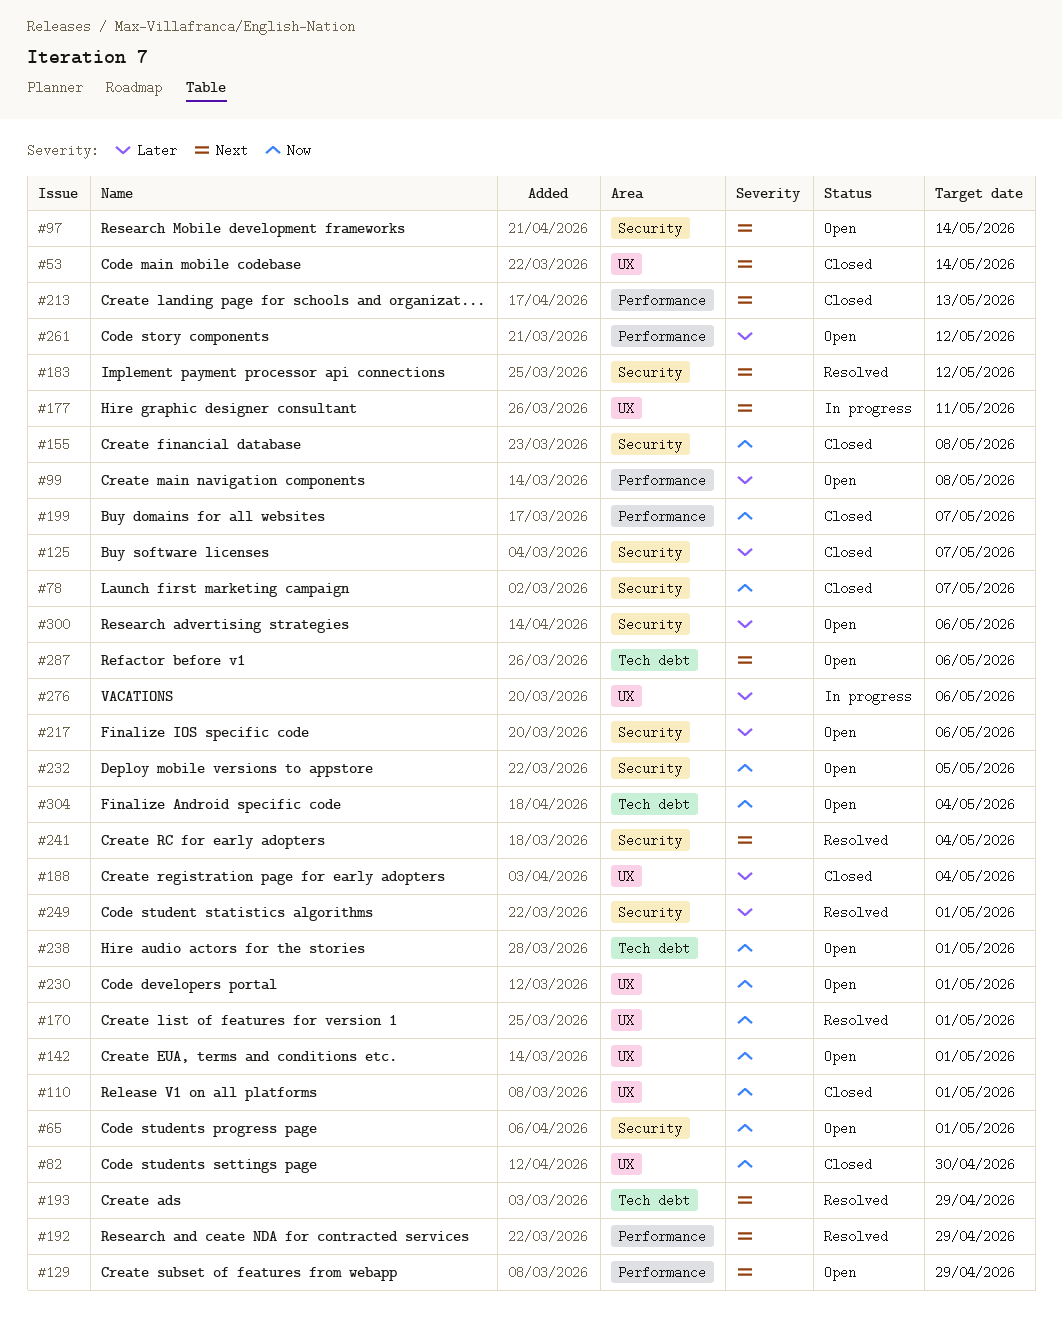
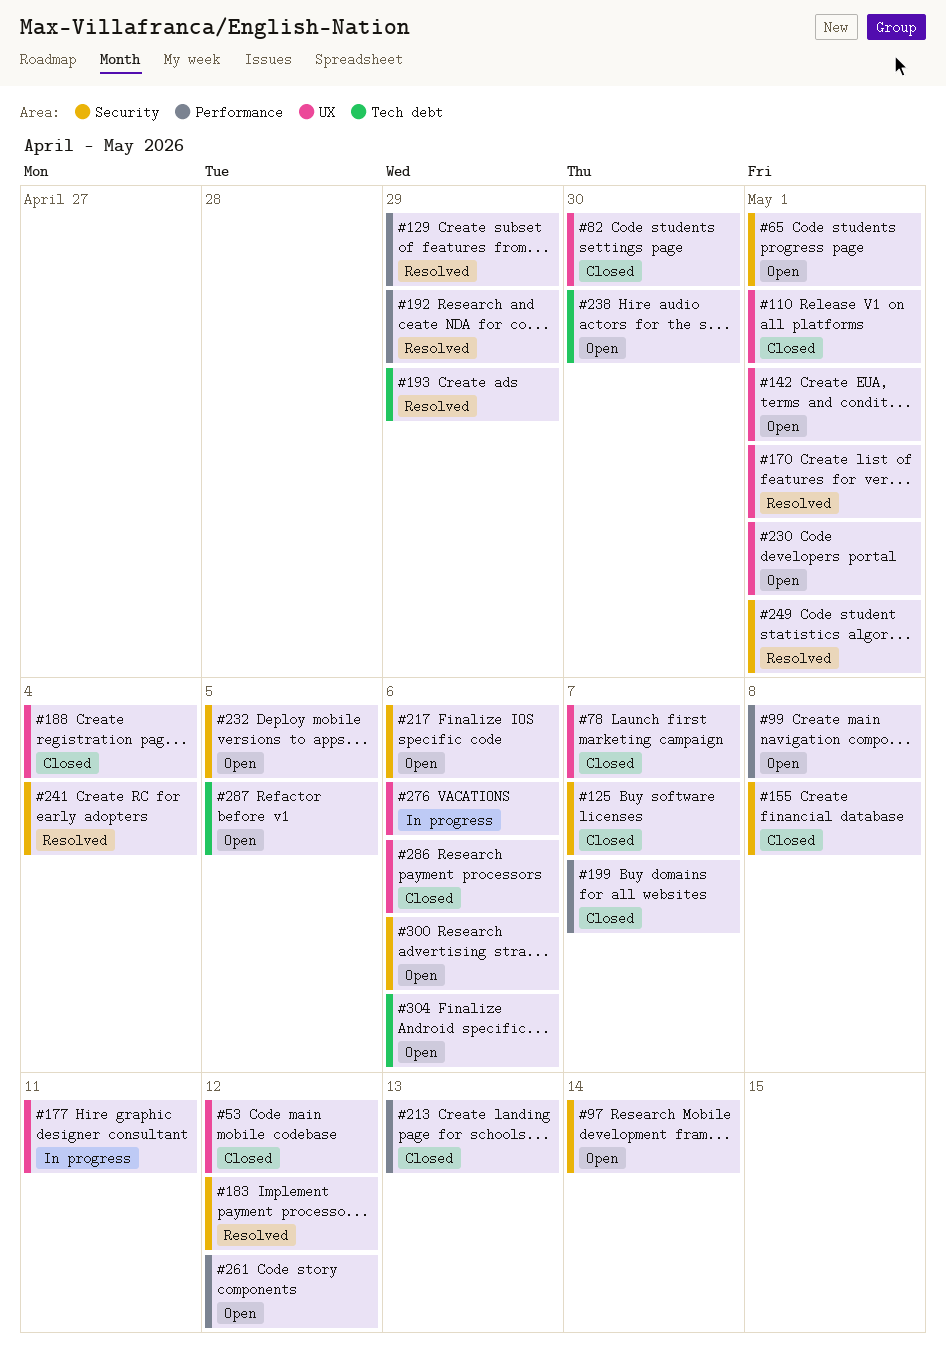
#53, due: May 14 -> May 12
#78, label: Security -> UX
#129, status: Open -> Resolved
#238, due: May 1 -> Apr 30
#286: none -> present
#287, due: May 6 -> May 5
#304, due: May 4 -> May 6

